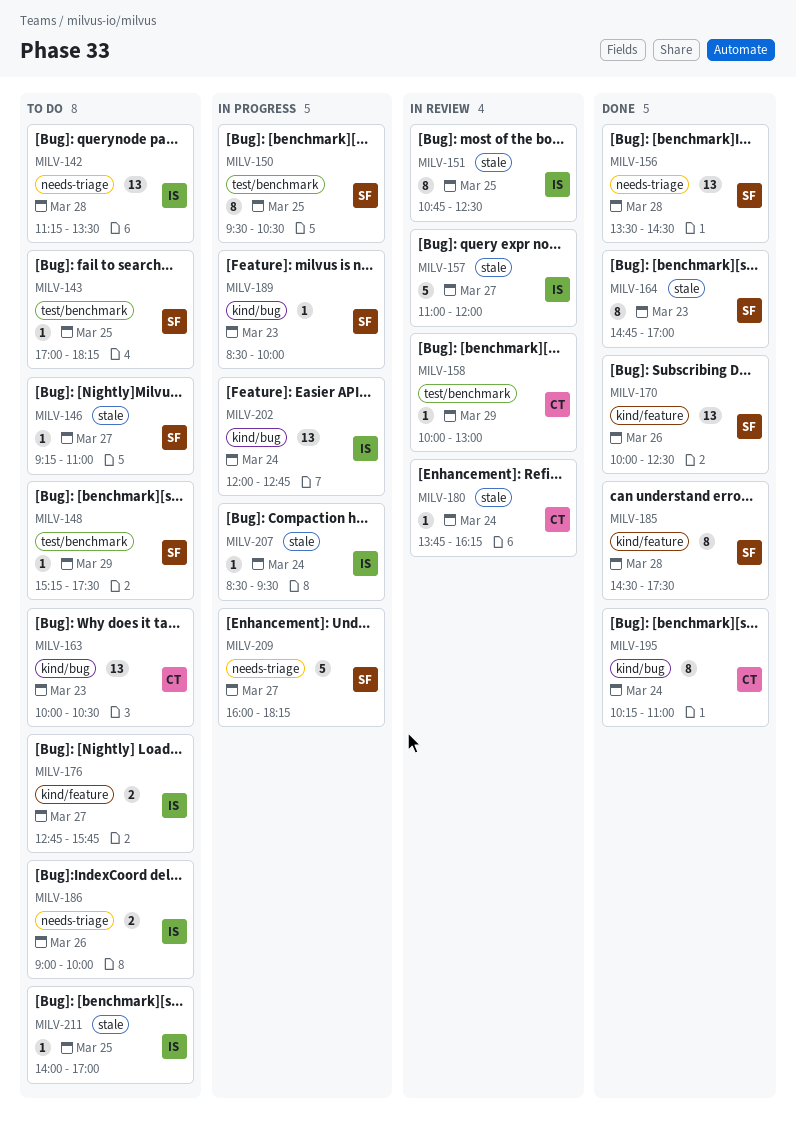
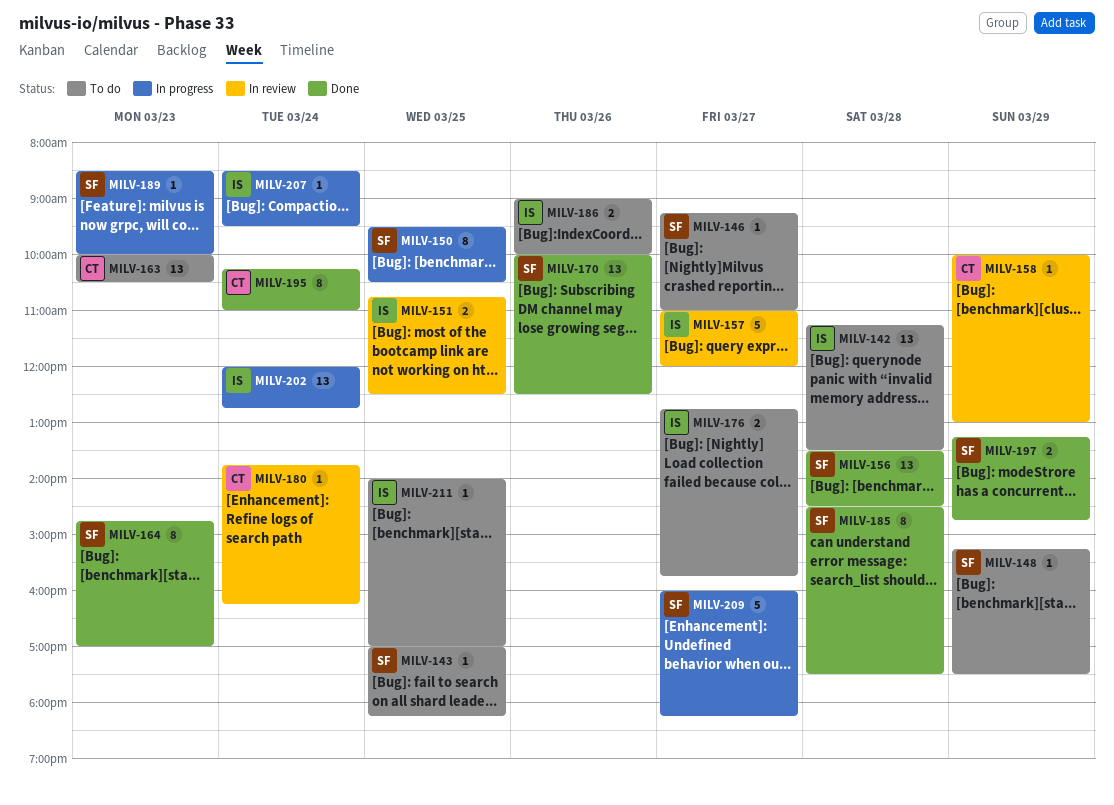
MILV-151, estimate: 8 -> 2
MILV-197: none -> present

